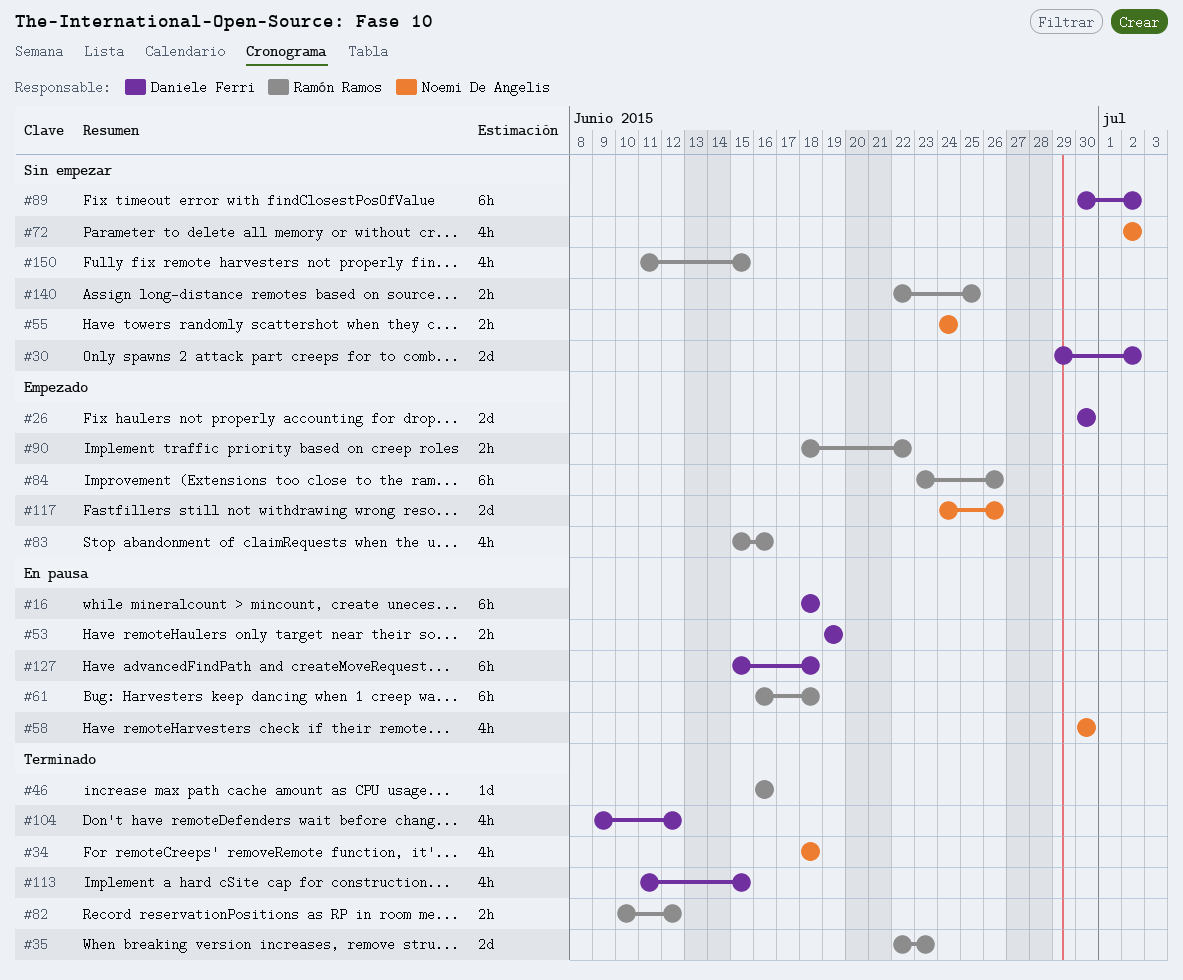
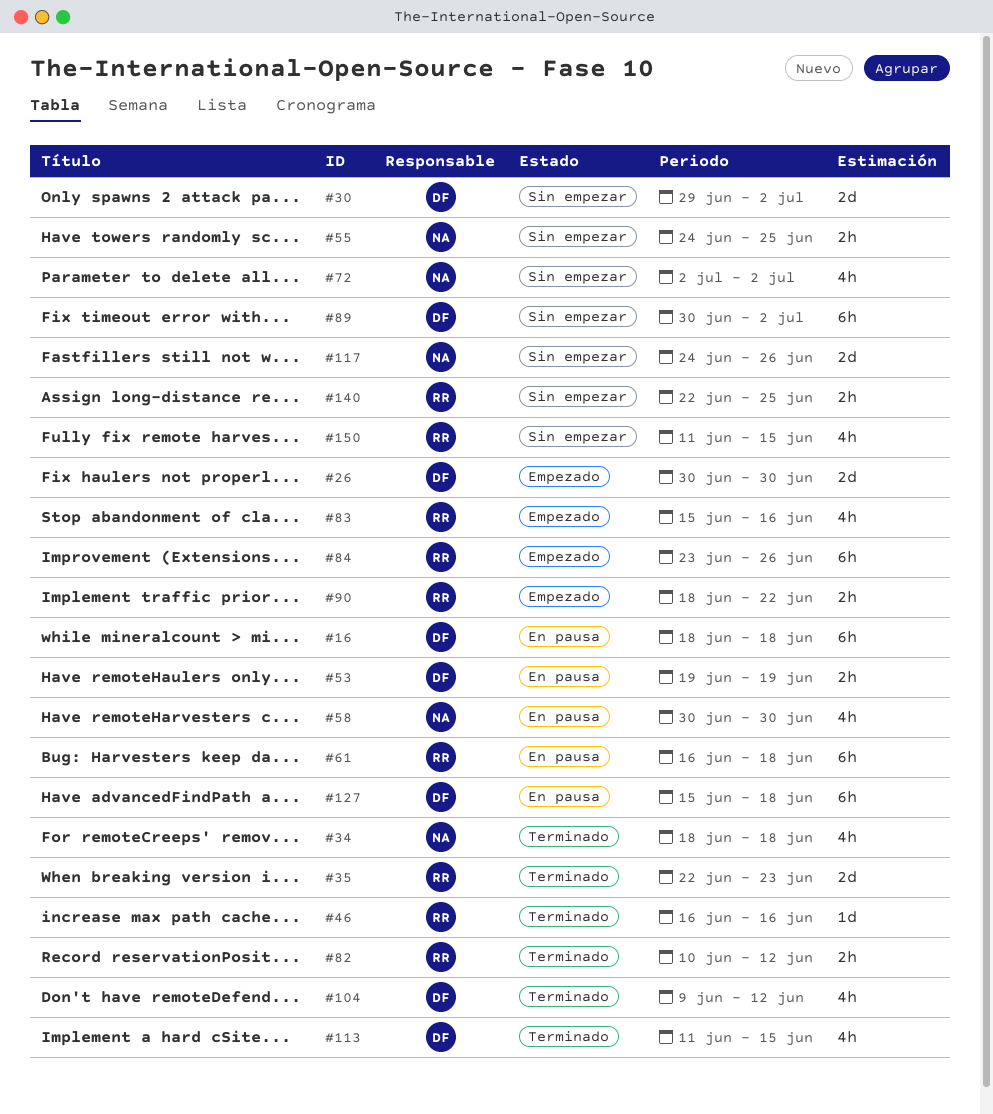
#55, due: Jun 24 -> Jun 25
#117, status: Empezado -> Sin empezar

